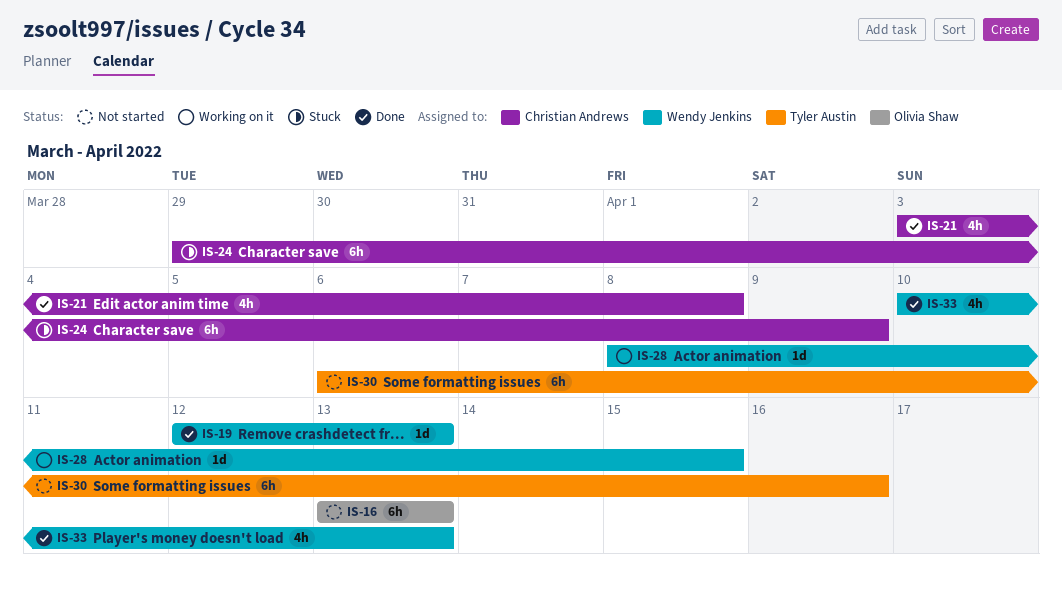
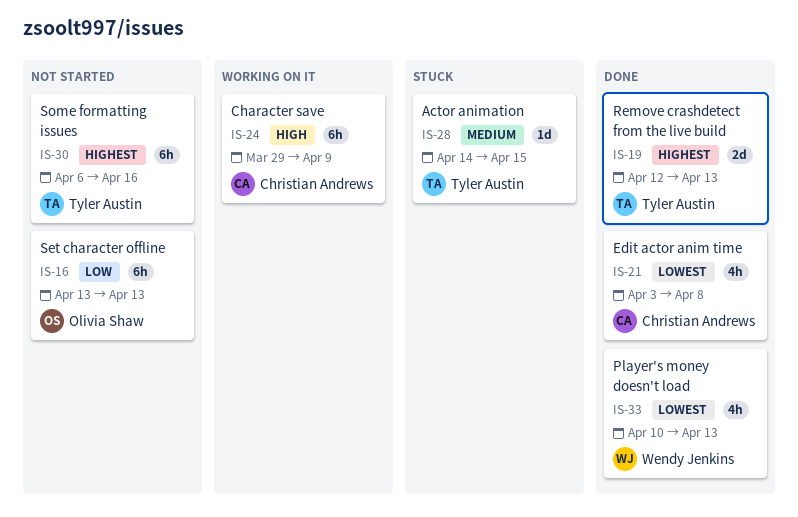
IS-19, owner: Wendy Jenkins -> Tyler Austin
IS-19, estimate: 1d -> 2d
IS-24, status: Stuck -> Working on it
IS-28, status: Working on it -> Stuck
IS-28, owner: Wendy Jenkins -> Tyler Austin
IS-28, start: Apr 8 -> Apr 14

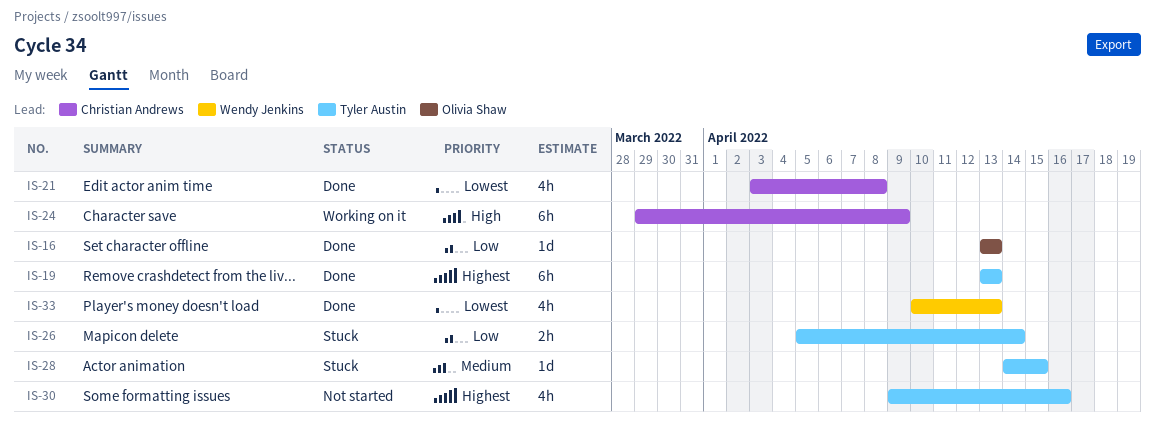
IS-16, status: Not started -> Done
IS-16, estimate: 6h -> 1d
IS-19, estimate: 2d -> 6h
IS-19, start: Apr 12 -> Apr 13
IS-26: none -> present
IS-30, estimate: 6h -> 4h
IS-30, start: Apr 6 -> Apr 9

